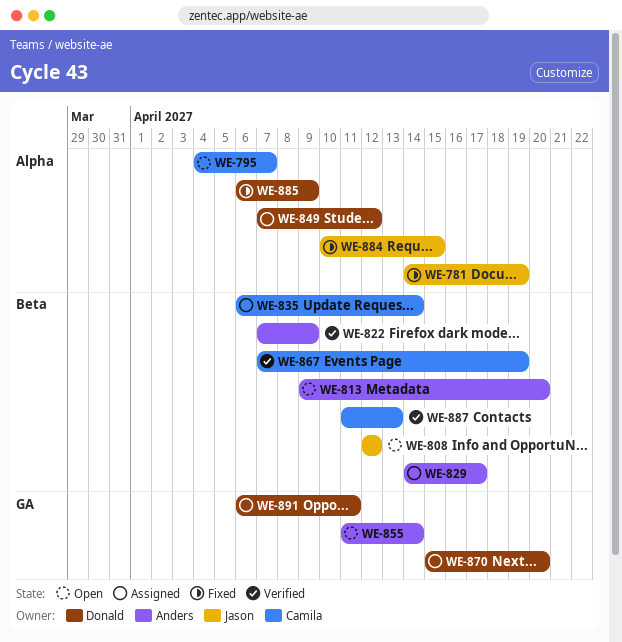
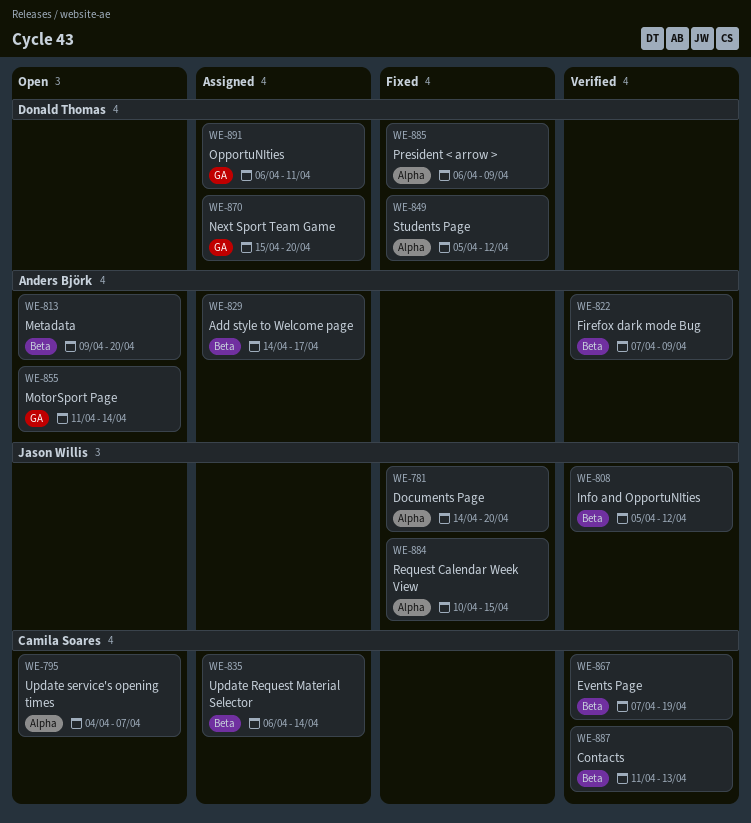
WE-781, due: Apr 19 -> Apr 20
WE-808, status: Open -> Verified
WE-808, start: Apr 12 -> Apr 5
WE-849, status: Assigned -> Fixed
WE-849, start: Apr 7 -> Apr 5

